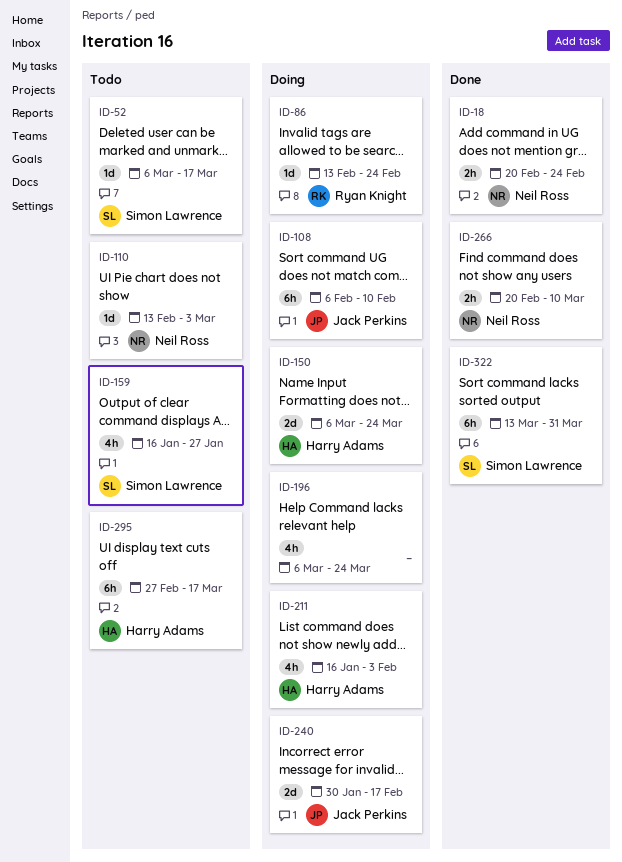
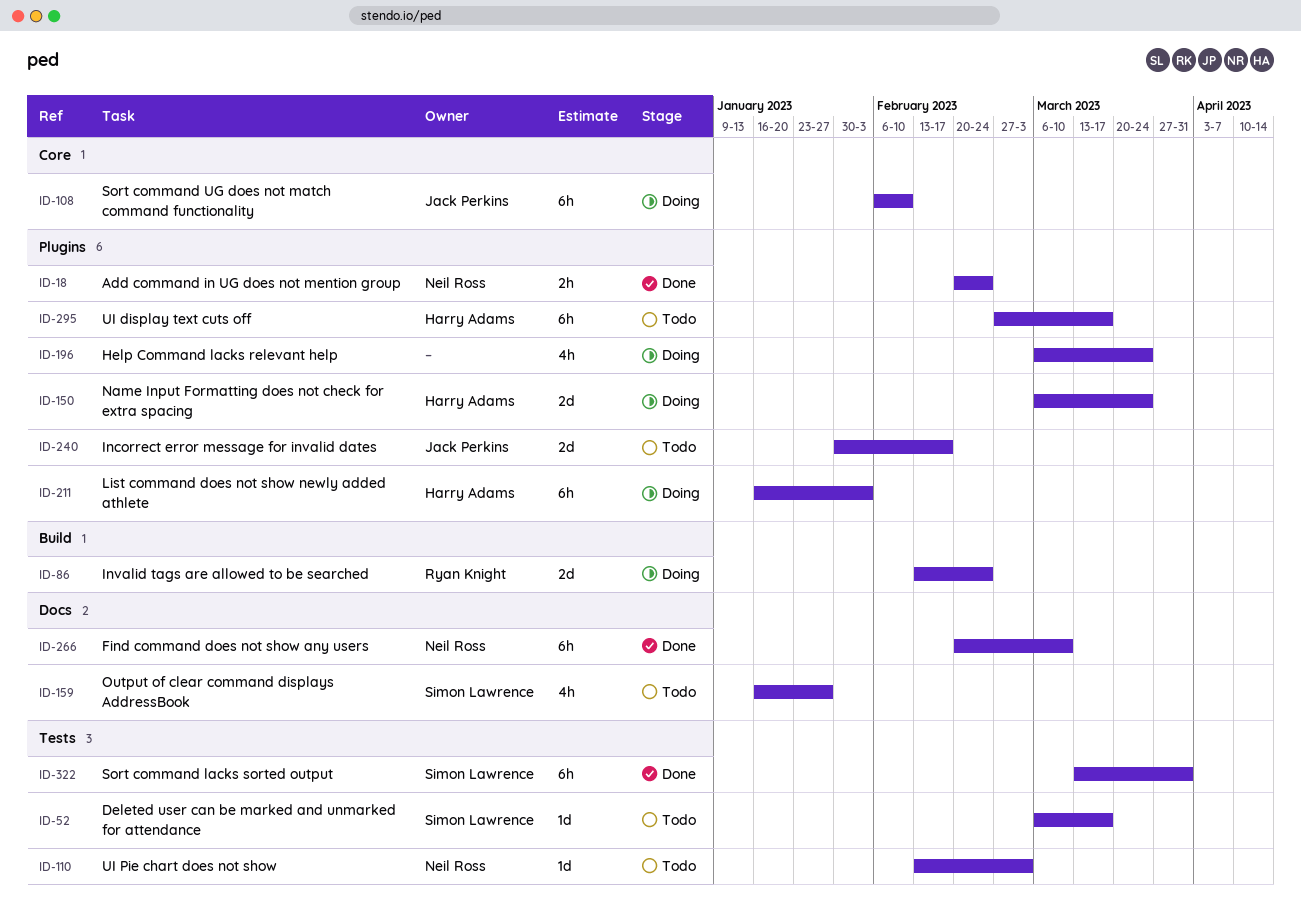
ID-86, estimate: 1d -> 2d
ID-211, estimate: 4h -> 6h
ID-240, status: Doing -> Todo
ID-266, estimate: 2h -> 6h

